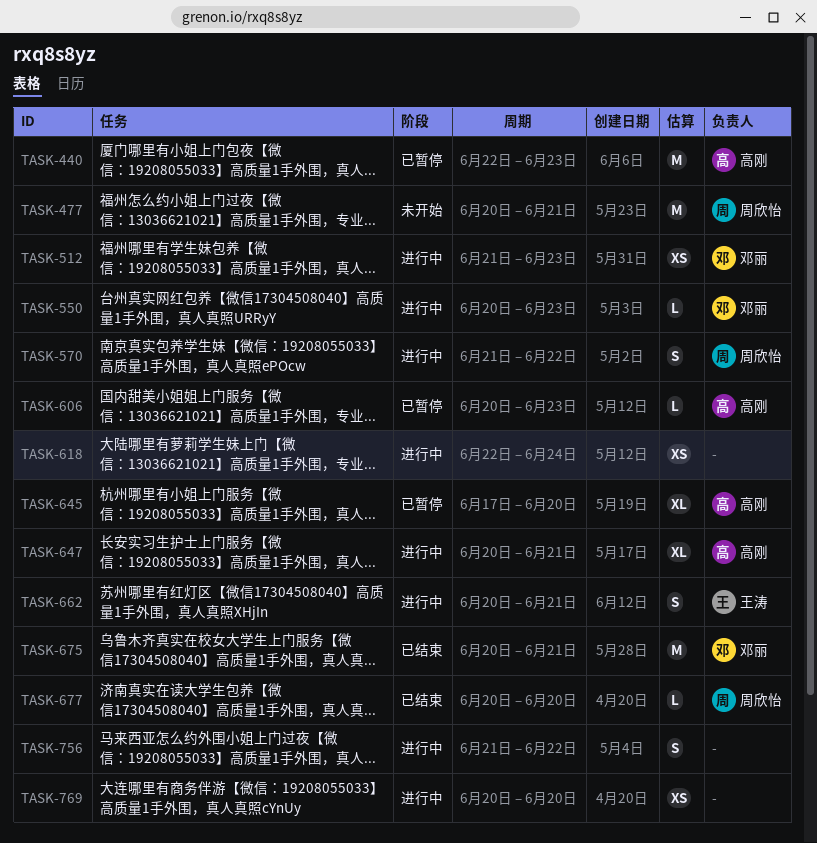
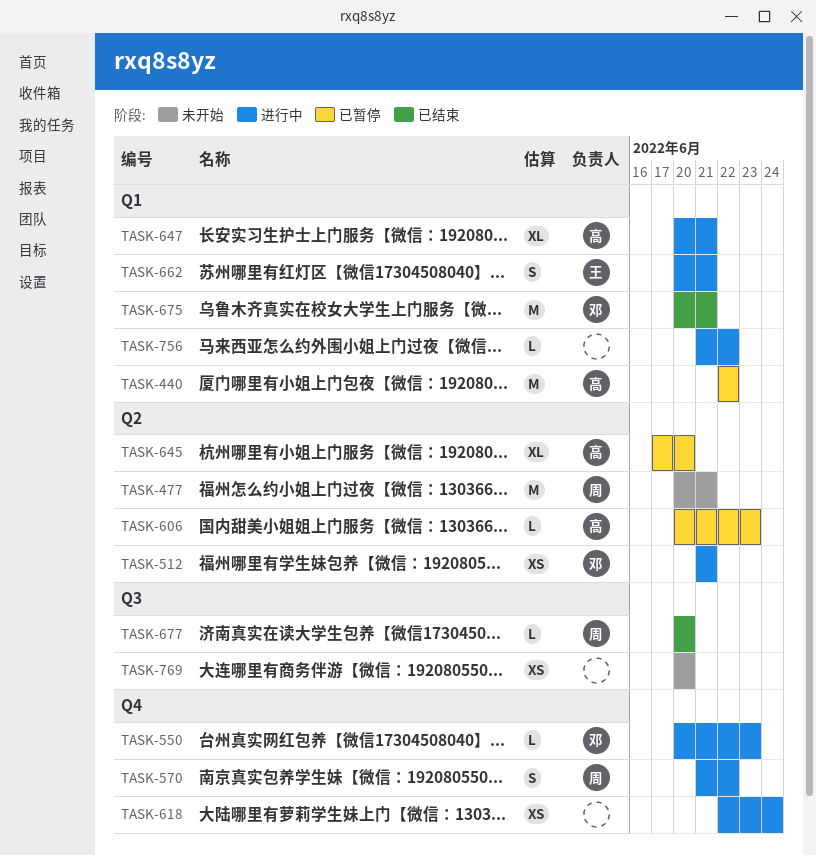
TASK-440, due: Jun 23 -> Jun 22
TASK-512, due: Jun 23 -> Jun 21
TASK-756, estimate: S -> L
TASK-769, status: 进行中 -> 未开始

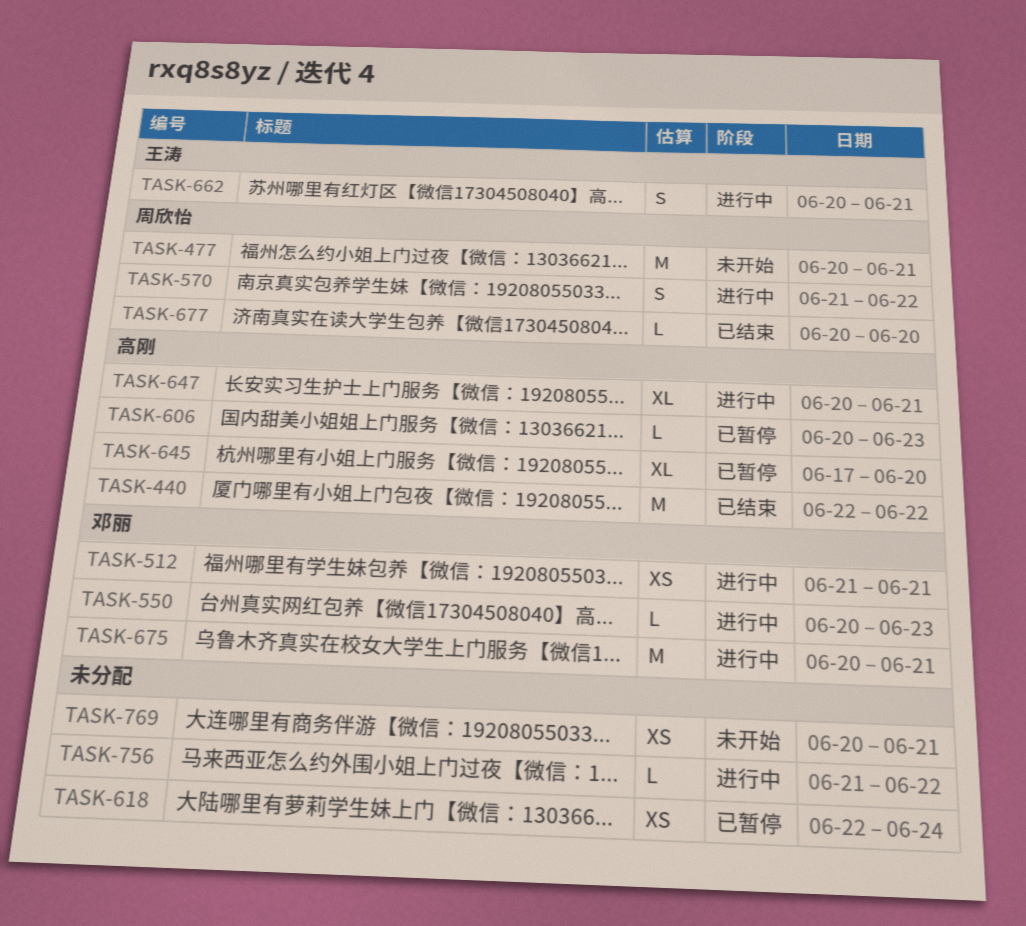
TASK-440, status: 已暂停 -> 已结束
TASK-618, status: 进行中 -> 已暂停
TASK-675, status: 已结束 -> 进行中
TASK-769, due: Jun 20 -> Jun 21

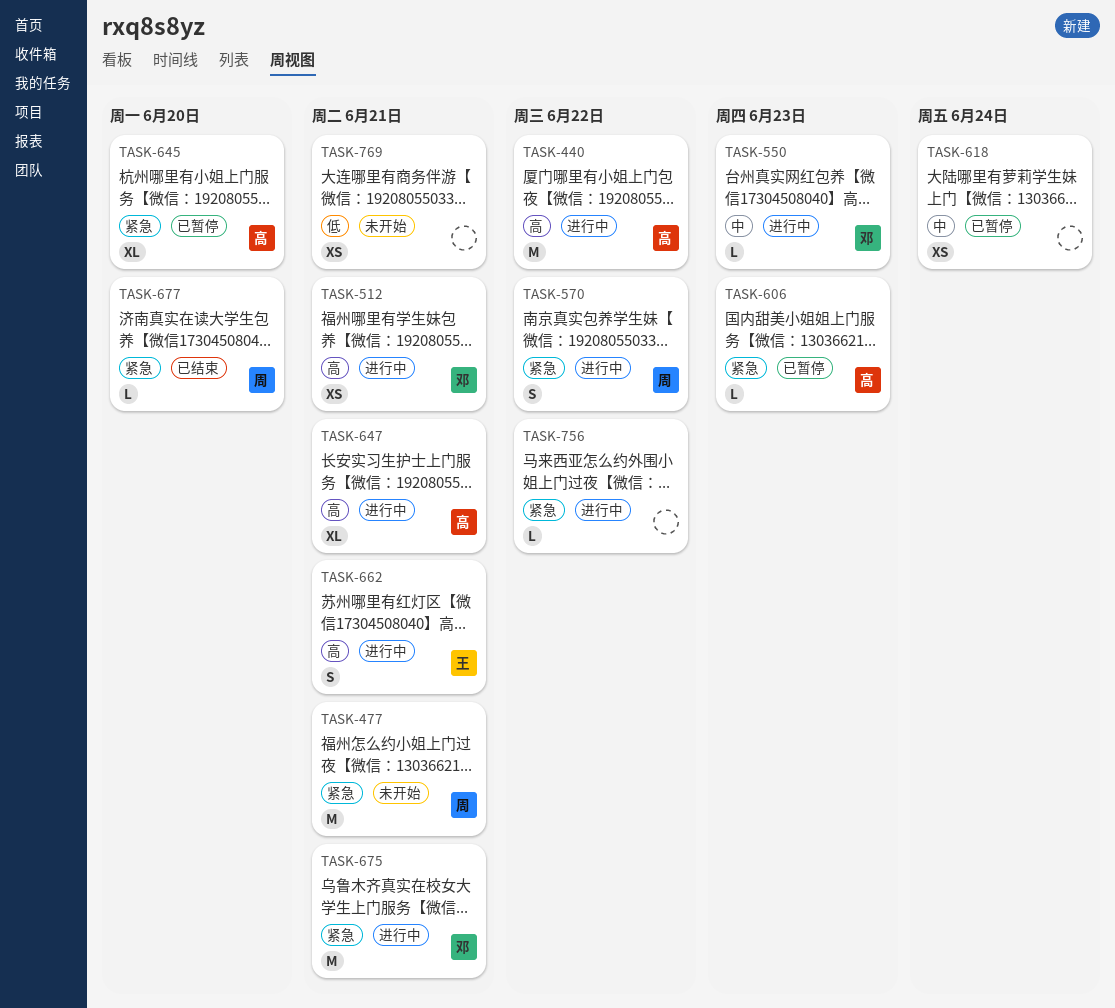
TASK-440, status: 已结束 -> 进行中

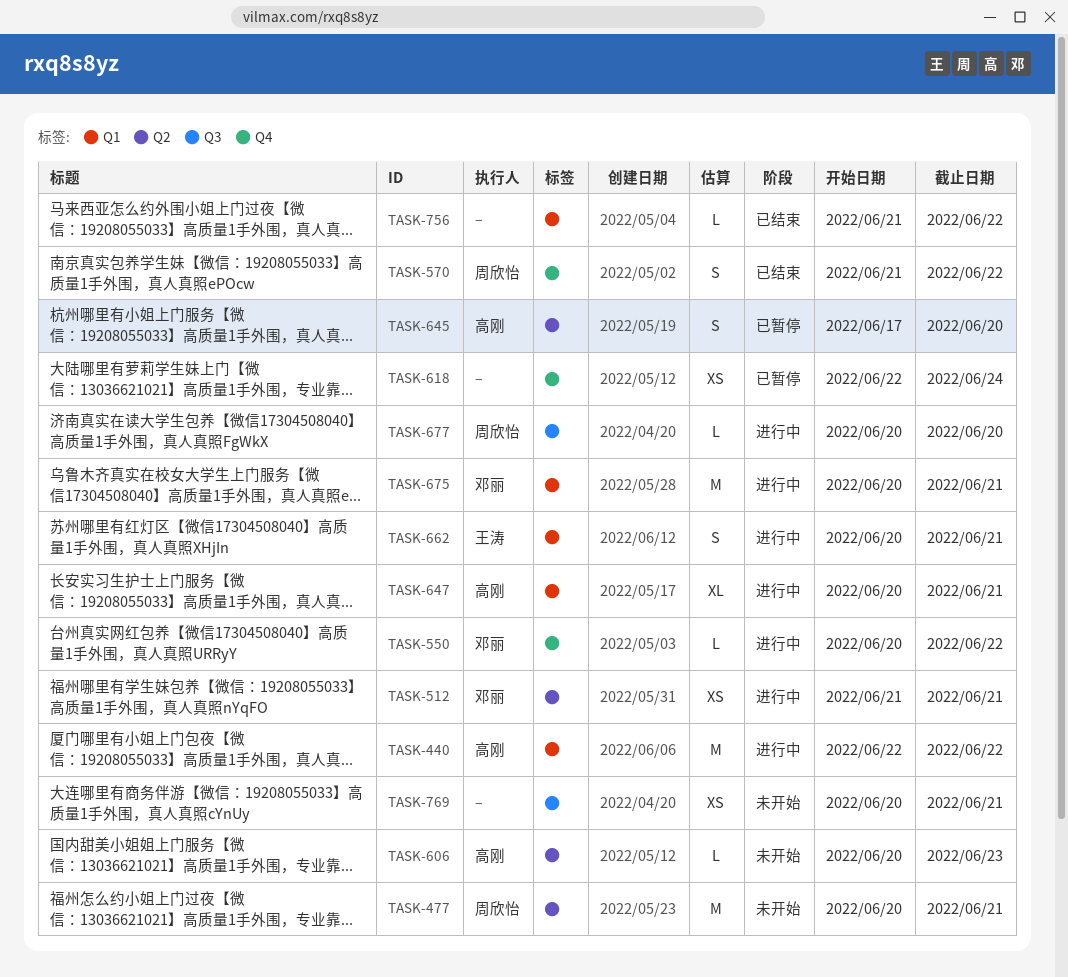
TASK-550, due: Jun 23 -> Jun 22
TASK-570, status: 进行中 -> 已结束
TASK-606, status: 已暂停 -> 未开始
TASK-645, estimate: XL -> S
TASK-677, status: 已结束 -> 进行中
TASK-756, status: 进行中 -> 已结束

